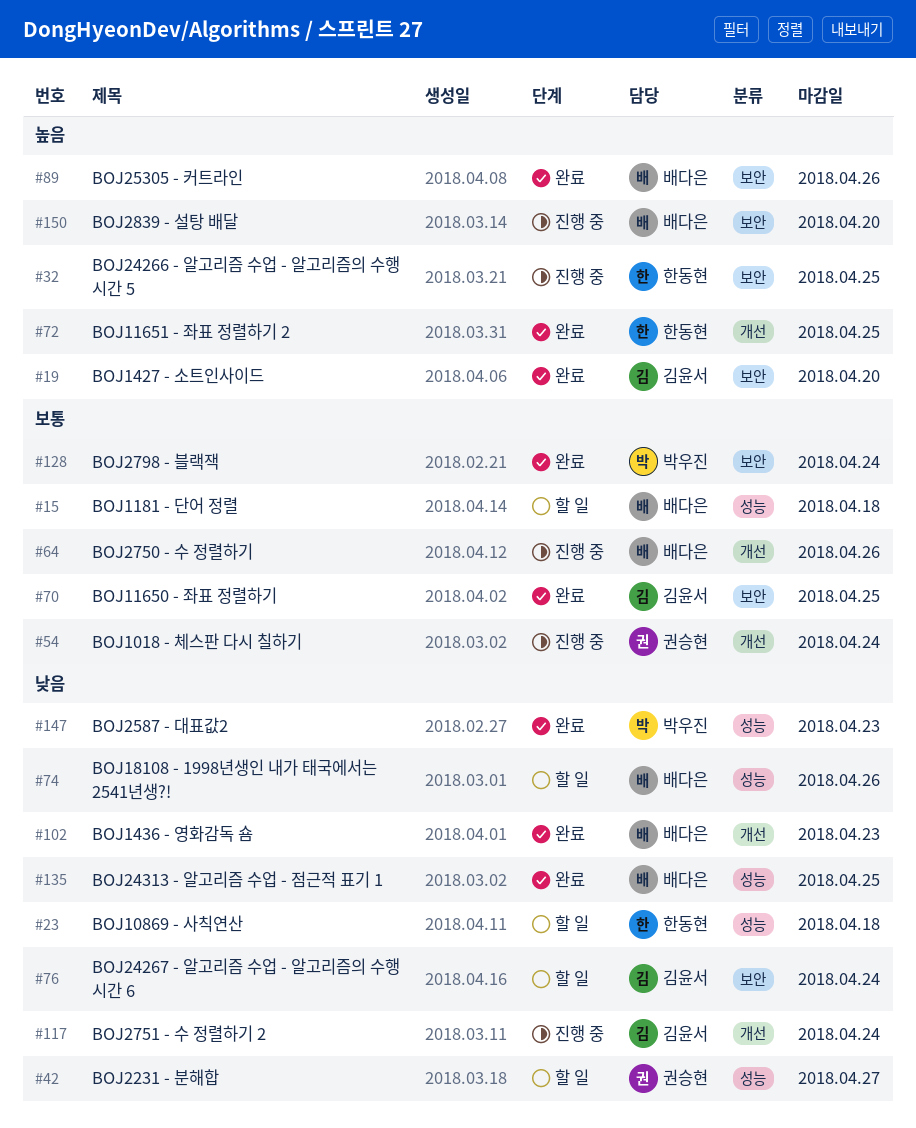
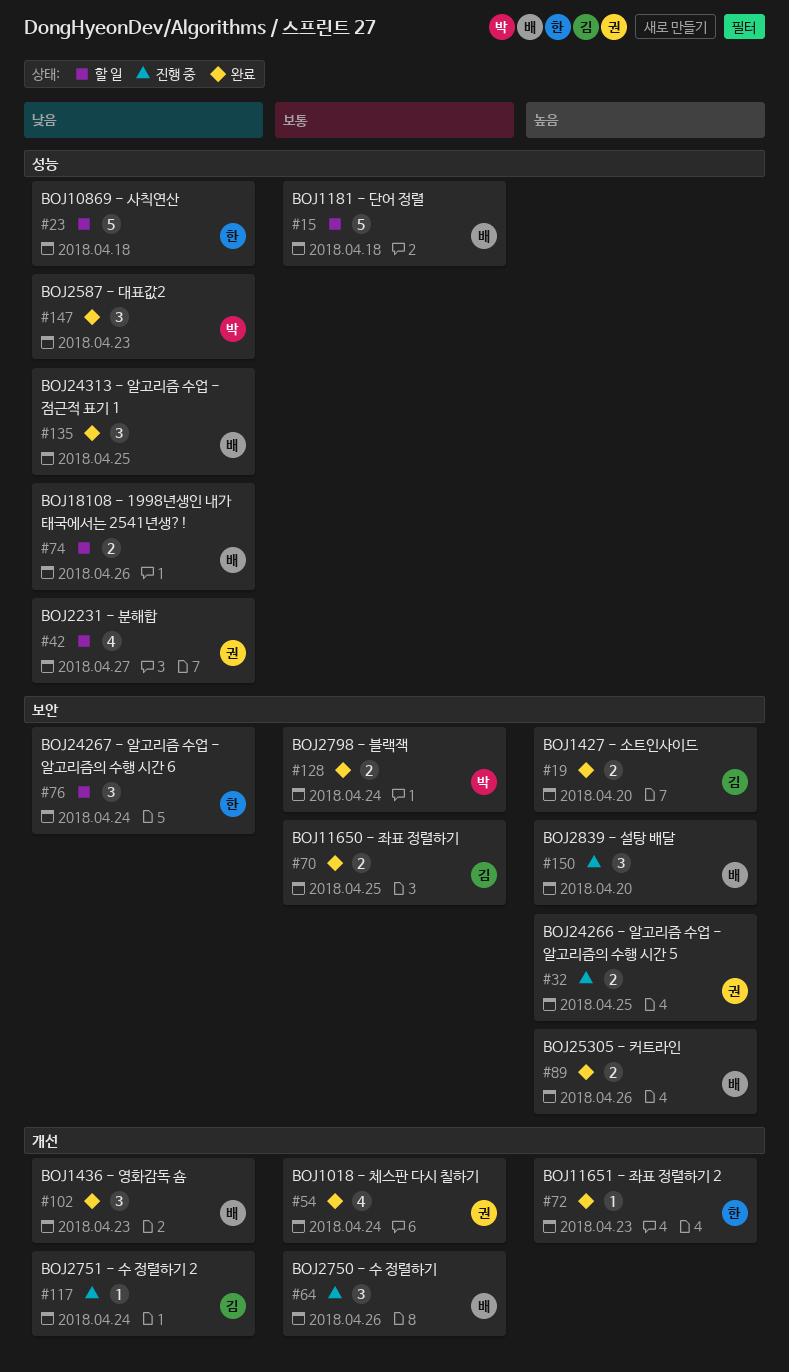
#32, owner: 한동현 -> 권승현
#54, status: 진행 중 -> 완료
#72, due: Apr 25 -> Apr 23
#76, owner: 김윤서 -> 한동현

